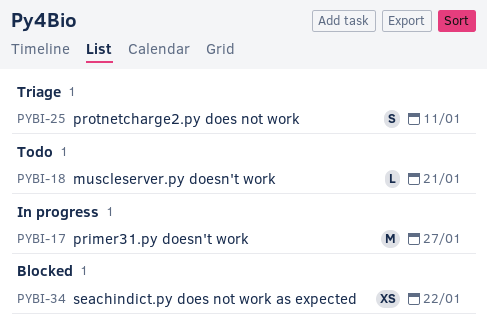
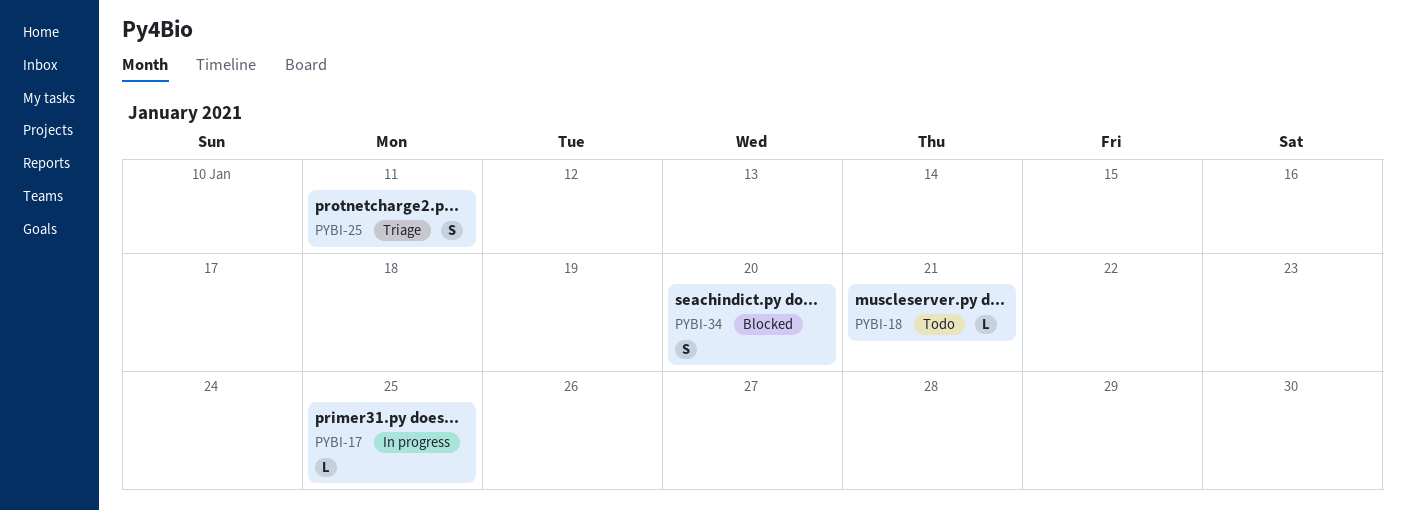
PYBI-17, estimate: M -> L
PYBI-17, due: Jan 27 -> Jan 25
PYBI-34, estimate: XS -> S
PYBI-34, due: Jan 22 -> Jan 20

